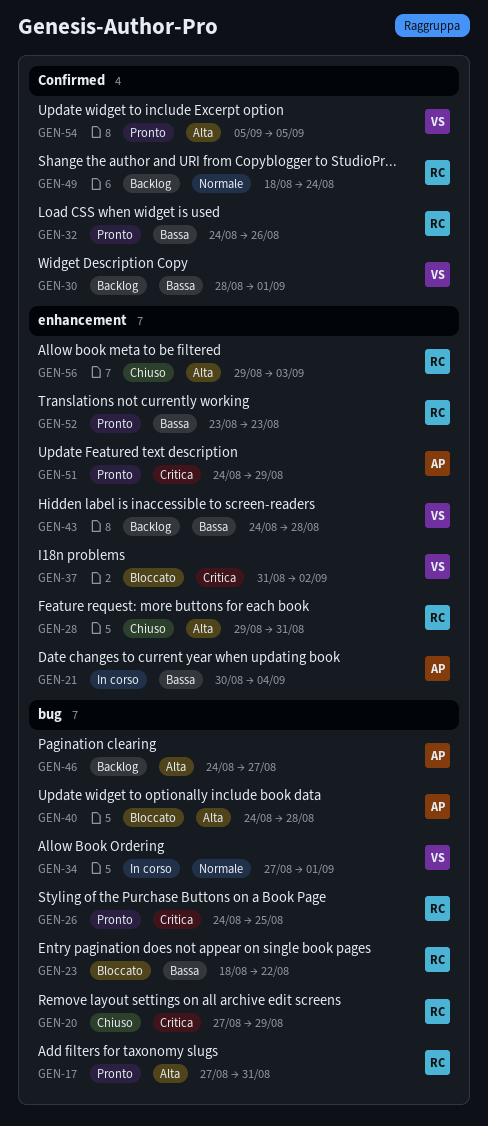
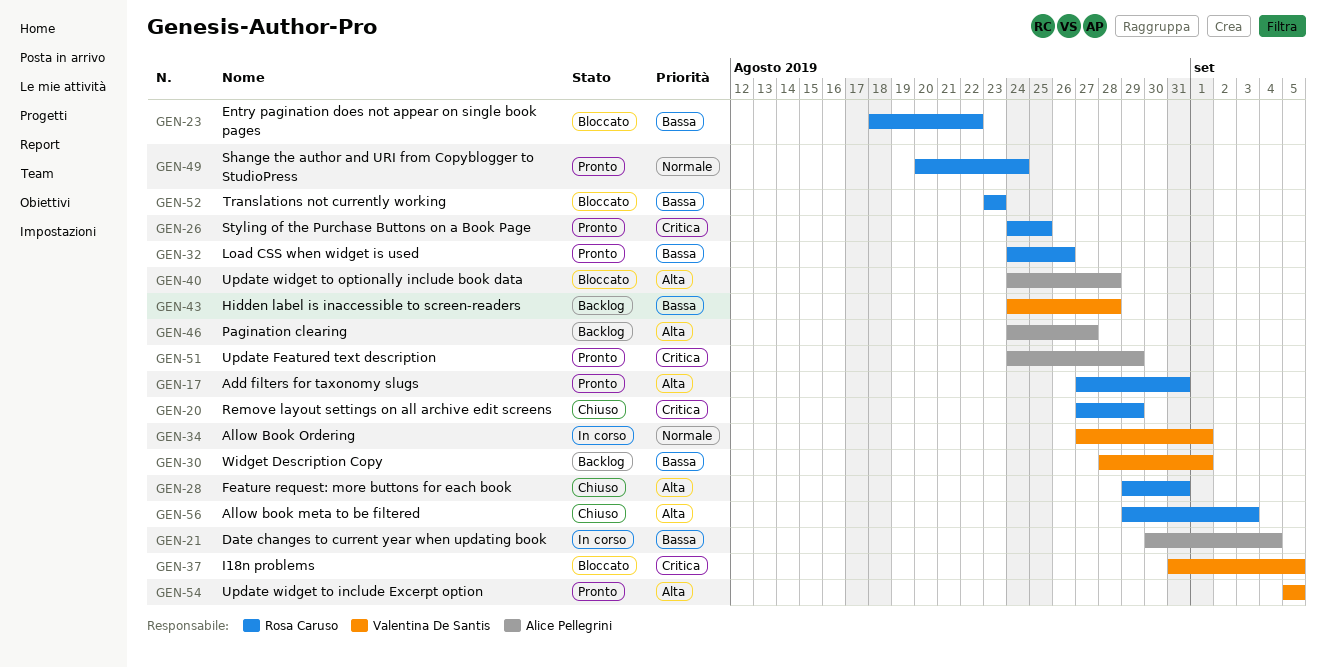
GEN-37, due: Sep 2 -> Sep 5
GEN-49, status: Backlog -> Pronto
GEN-49, start: Aug 18 -> Aug 20
GEN-52, status: Pronto -> Bloccato

